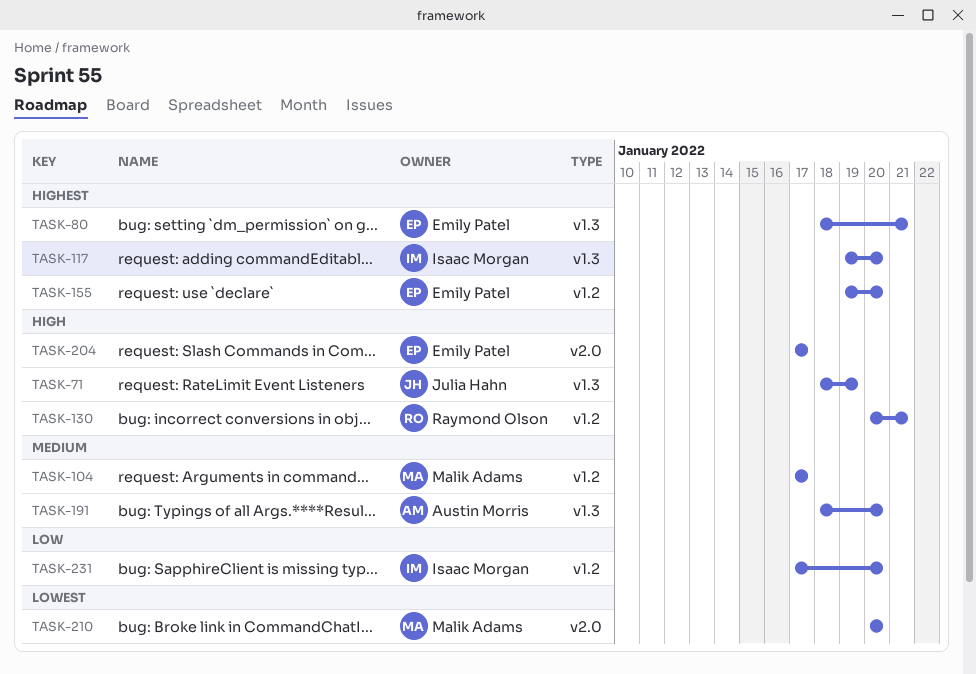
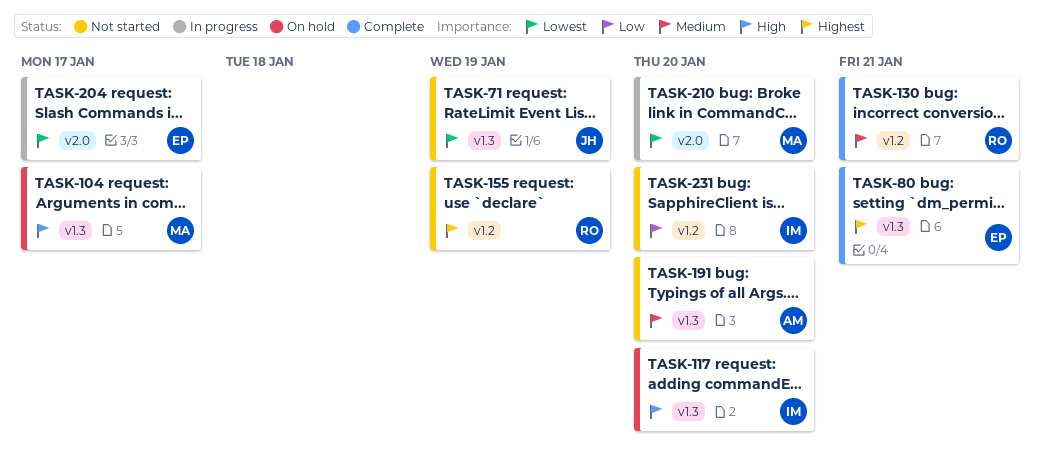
TASK-71, priority: High -> Lowest
TASK-104, priority: Medium -> High
TASK-104, label: v1.2 -> v1.3
TASK-117, priority: Highest -> High
TASK-130, priority: High -> Medium
TASK-155, owner: Emily Patel -> Raymond Olson
TASK-155, due: Jan 20 -> Jan 19
TASK-204, priority: High -> Lowest

